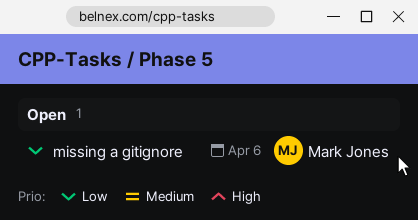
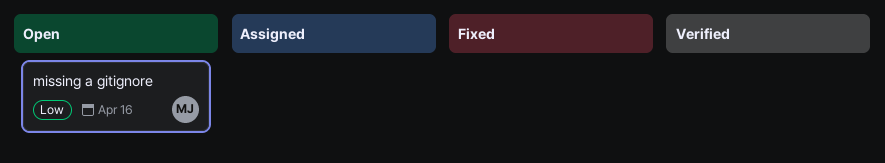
missing a gitignore, due: Apr 6 -> Apr 16

